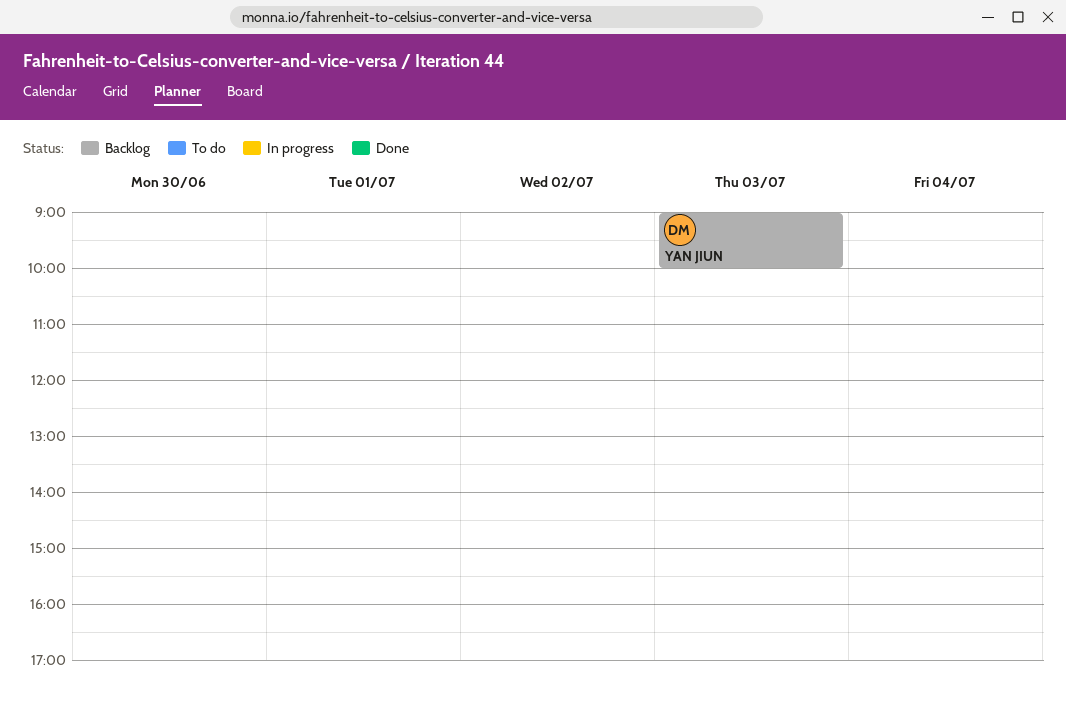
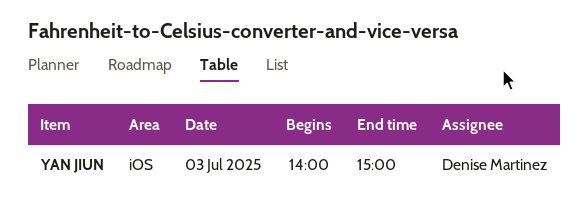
YAN JIUN, begins: 09:00 -> 14:00
YAN JIUN, ends: 10:00 -> 15:00

